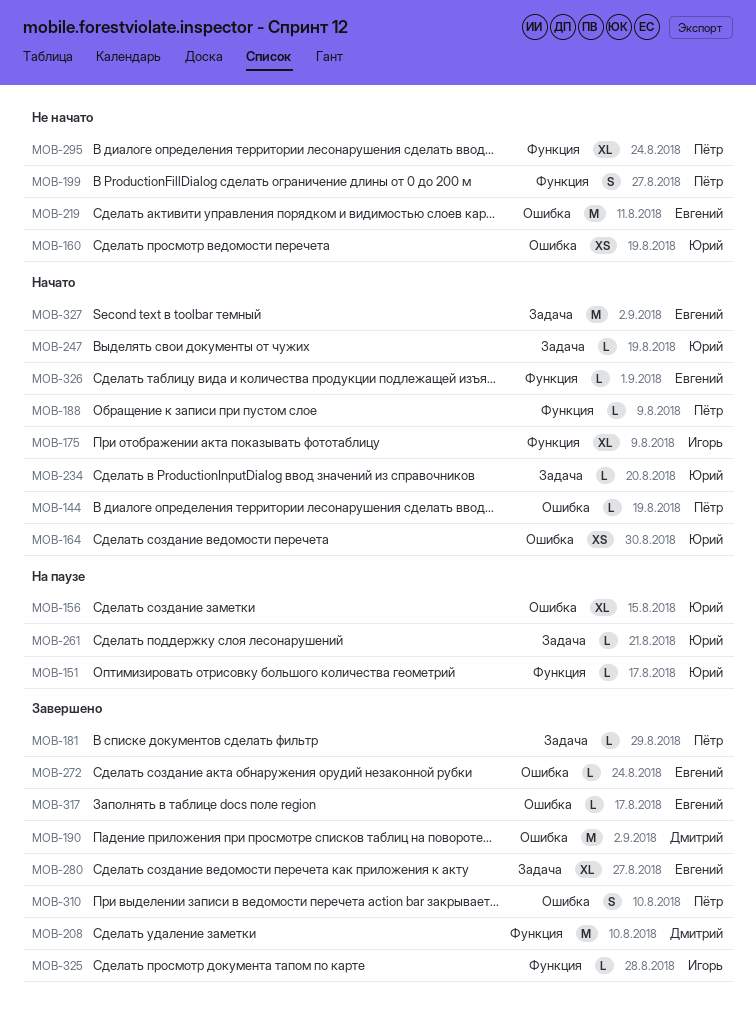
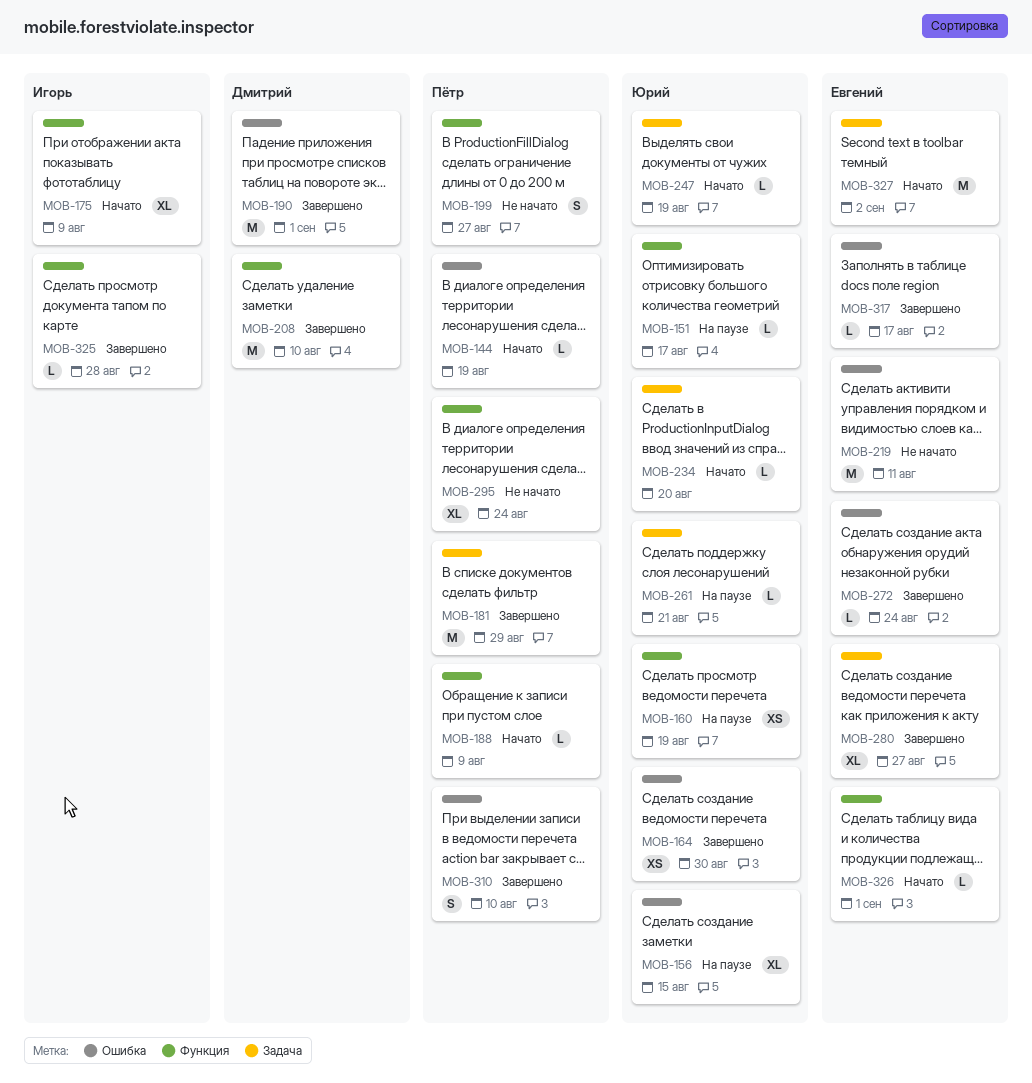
MOB-160, status: Не начато -> На паузе
MOB-160, label: Ошибка -> Функция
MOB-164, status: Начато -> Завершено
MOB-181, estimate: L -> M
MOB-190, due: Sep 2 -> Sep 1

